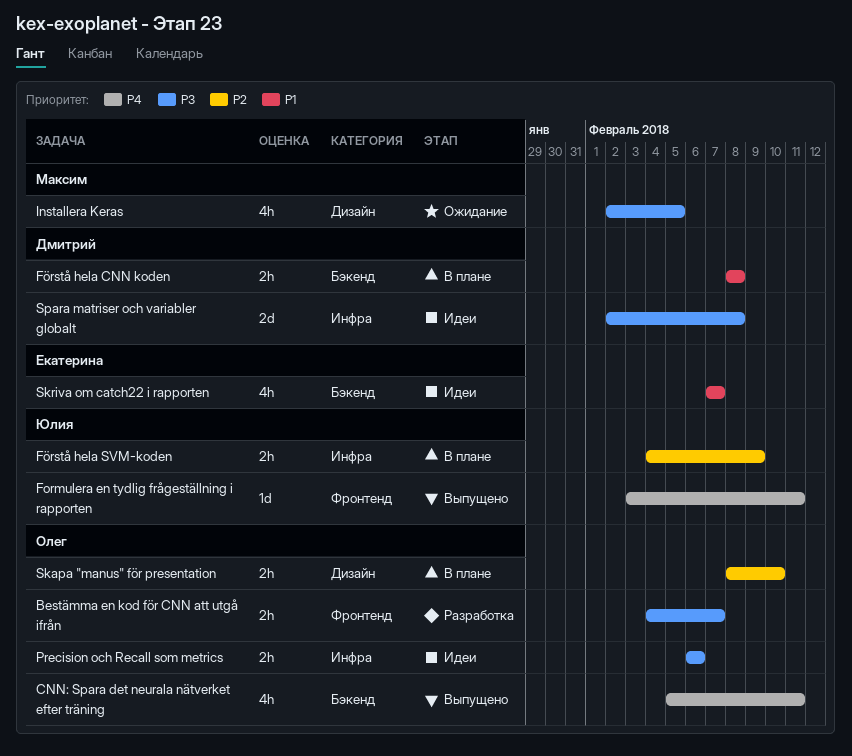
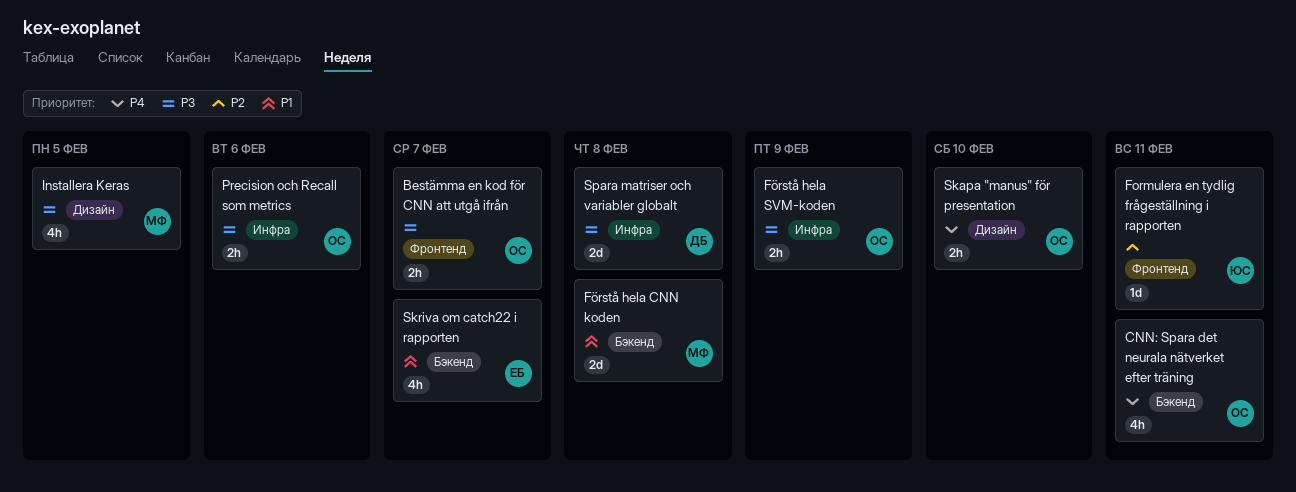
Formulera en tydlig frågeställning i rapporten, priority: P4 -> P2
Förstå hela CNN koden, owner: Дмитрий -> Максим
Förstå hela CNN koden, estimate: 2h -> 2d
Förstå hela SVM-koden, owner: Юлия -> Олег
Förstå hela SVM-koden, priority: P2 -> P3
Skapa "manus" för presentation, priority: P2 -> P4

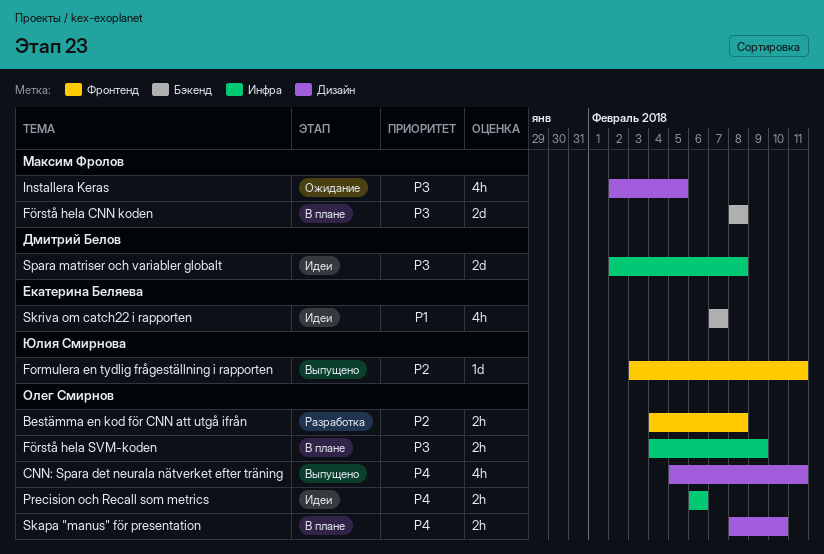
Bestämma en kod för CNN att utgå ifrån, priority: P3 -> P2
Bestämma en kod för CNN att utgå ifrån, due: Feb 7 -> Feb 8
CNN: Spara det neurala nätverket efter träning, label: Бэкенд -> Дизайн
Förstå hela CNN koden, priority: P1 -> P3
Precision och Recall som metrics, priority: P3 -> P4

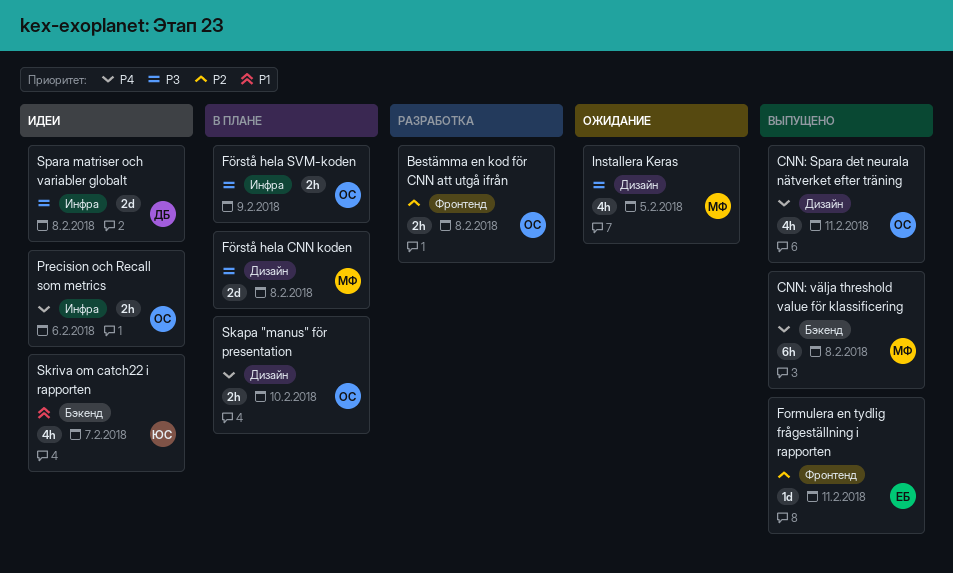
CNN: välja threshold value för klassificering: none -> present
Formulera en tydlig frågeställning i rapporten, owner: Юлия Смирнова -> Екатерина Беляева
Förstå hela CNN koden, label: Бэкенд -> Дизайн
Skriva om catch22 i rapporten, owner: Екатерина Беляева -> Юлия Смирнова

